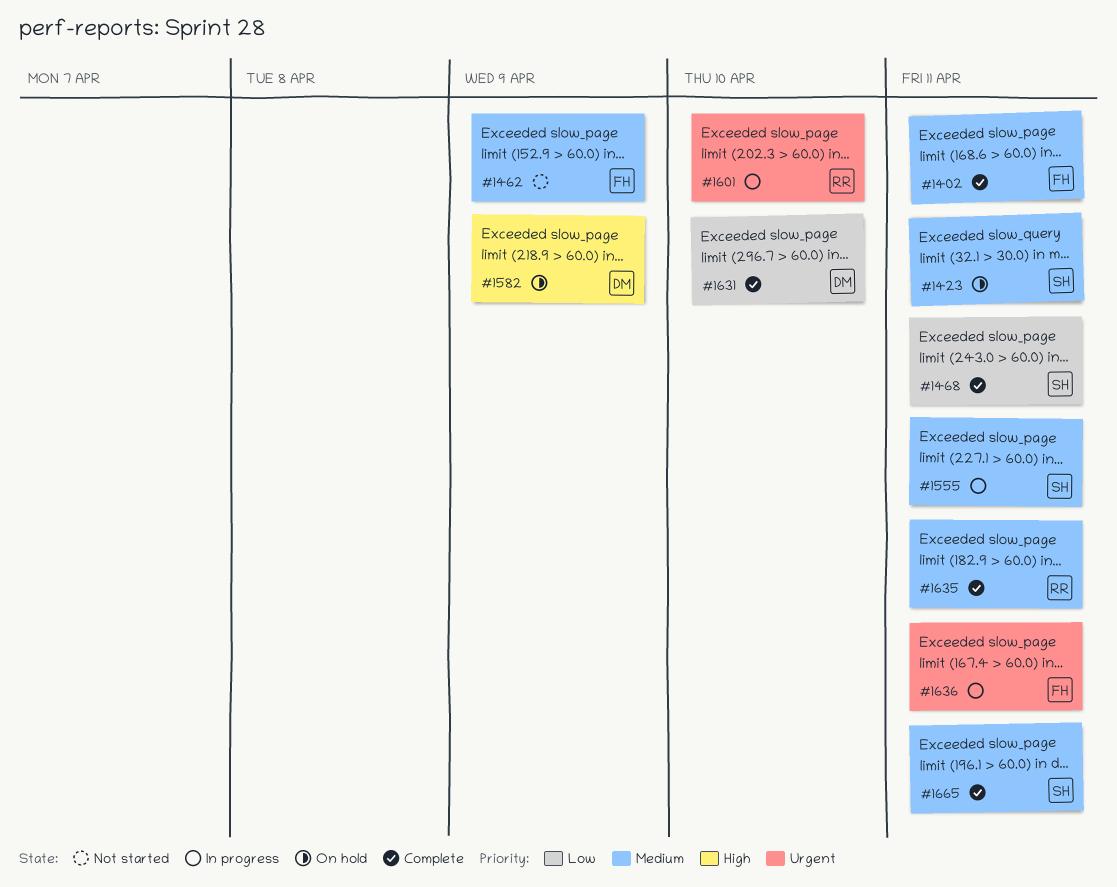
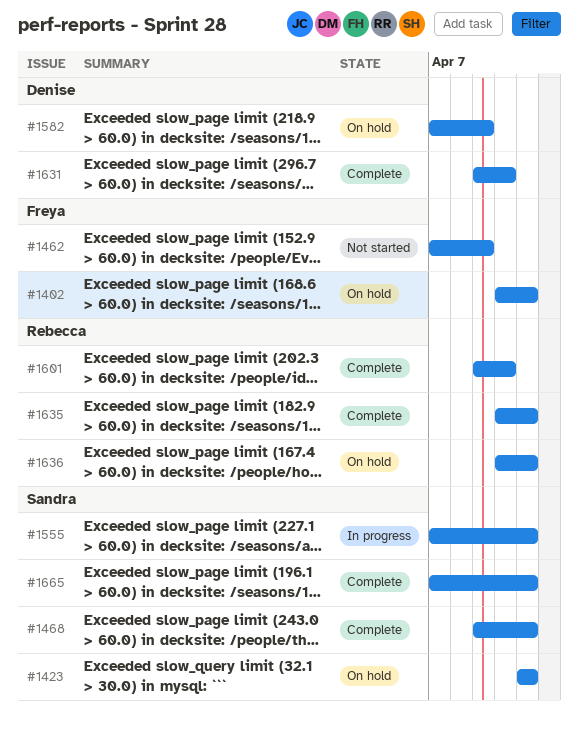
#1402, status: Complete -> On hold
#1601, status: In progress -> Complete
#1636, status: In progress -> On hold
#1636, owner: Freya -> Rebecca

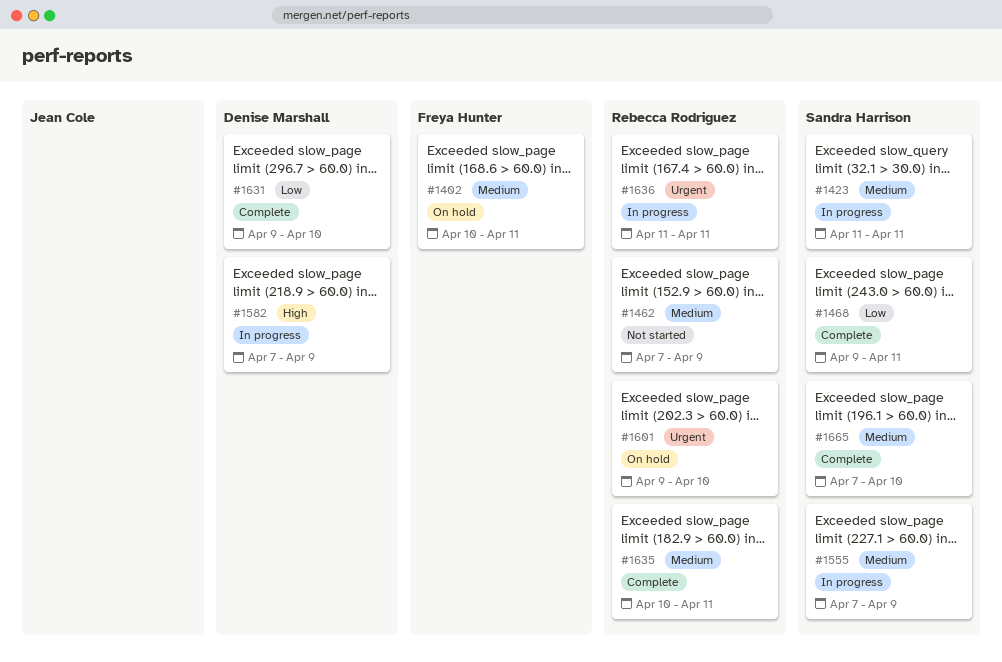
#1423, status: On hold -> In progress
#1462, owner: Freya Hunter -> Rebecca Rodriguez
#1555, due: Apr 11 -> Apr 9
#1582, status: On hold -> In progress
#1601, status: Complete -> On hold
#1636, status: On hold -> In progress
#1636, start: Apr 10 -> Apr 11
#1665, due: Apr 11 -> Apr 10

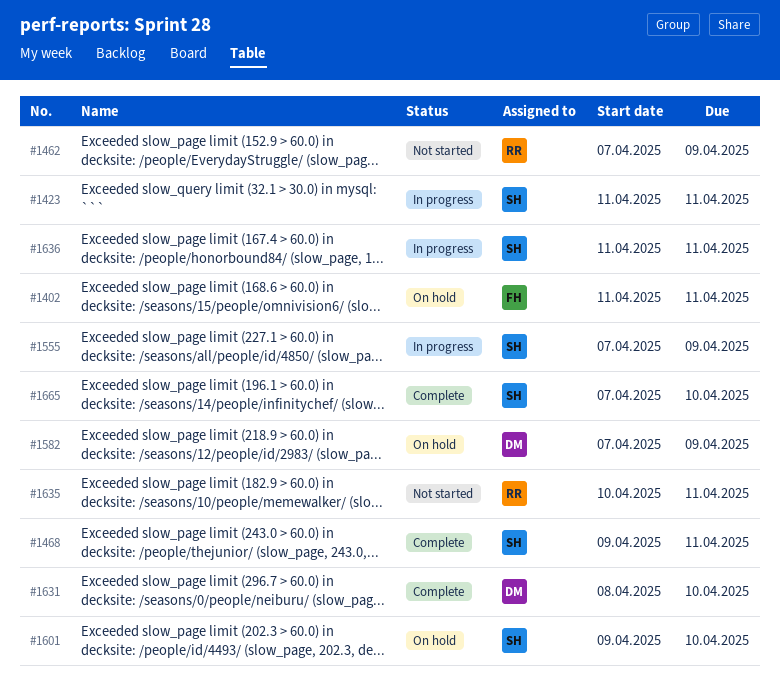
#1402, start: Apr 10 -> Apr 11
#1582, status: In progress -> On hold
#1601, owner: Rebecca Rodriguez -> Sandra Harrison
#1631, start: Apr 9 -> Apr 8
#1635, status: Complete -> Not started
#1636, owner: Rebecca Rodriguez -> Sandra Harrison

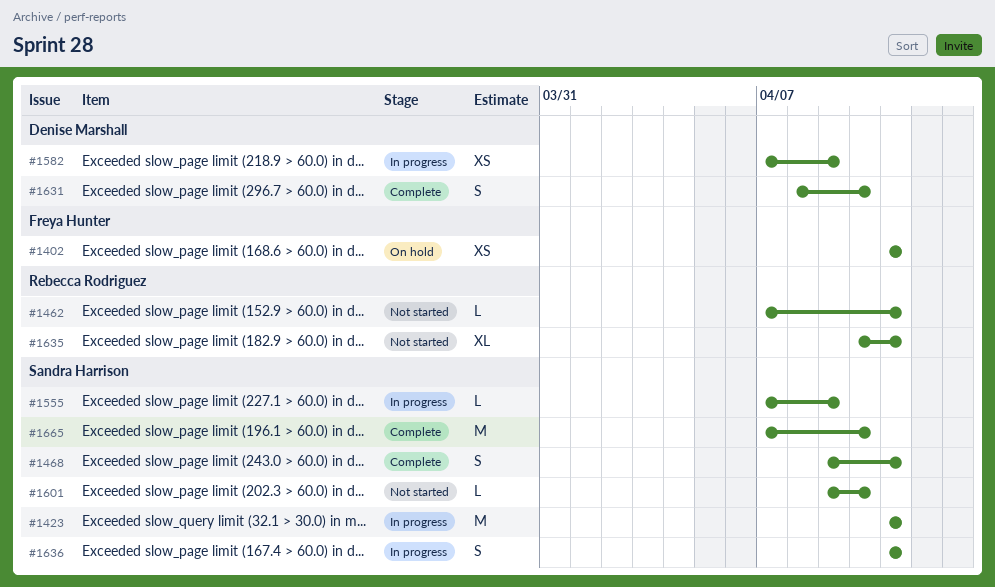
#1462, due: Apr 9 -> Apr 11
#1582, status: On hold -> In progress
#1601, status: On hold -> Not started

